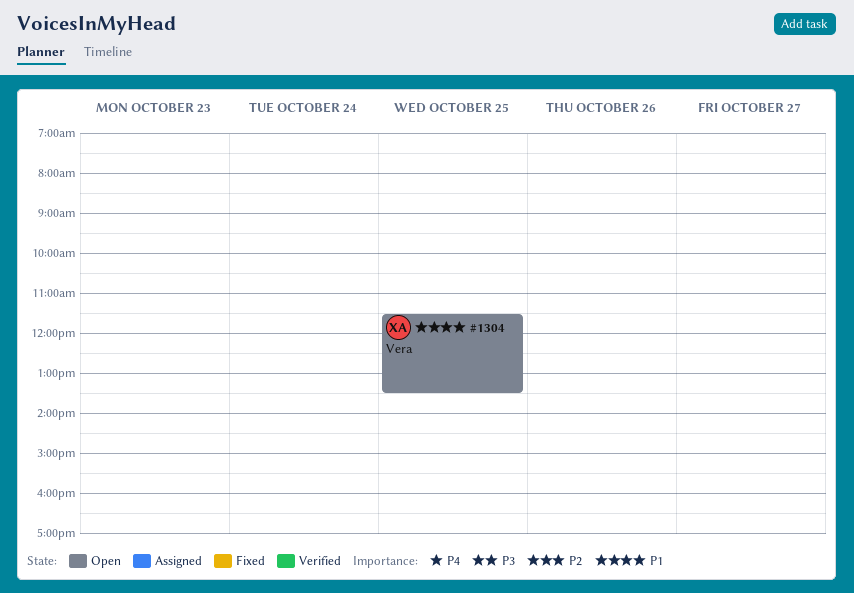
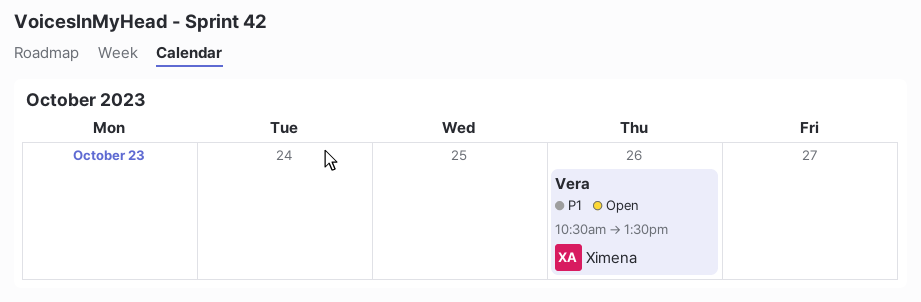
Vera, day: Oct 25 -> Oct 26
Vera, begins: 11:30 -> 10:30

